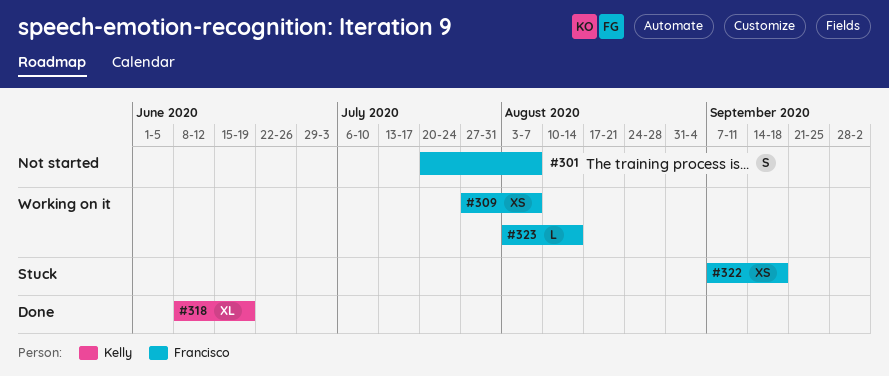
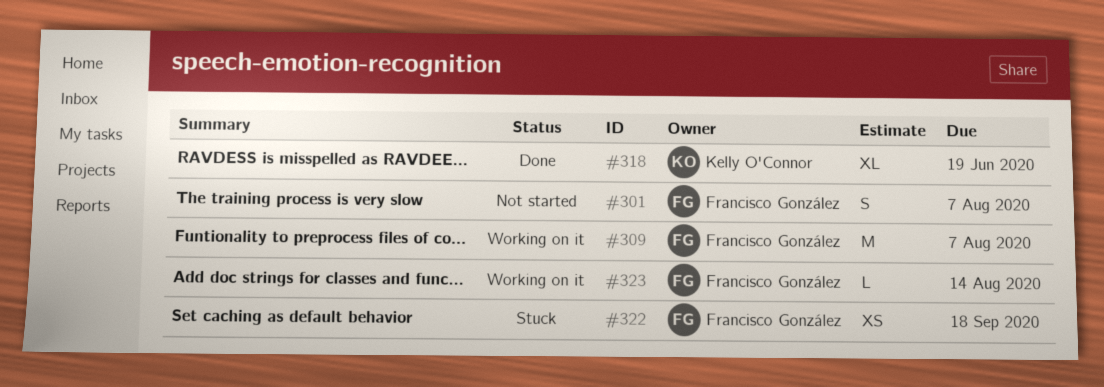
#309, estimate: XS -> M

